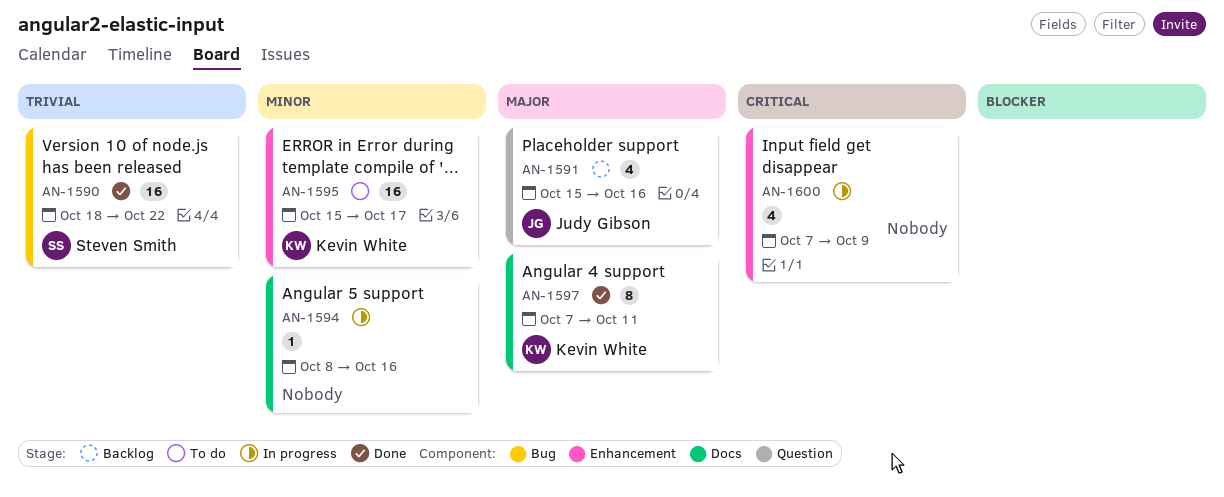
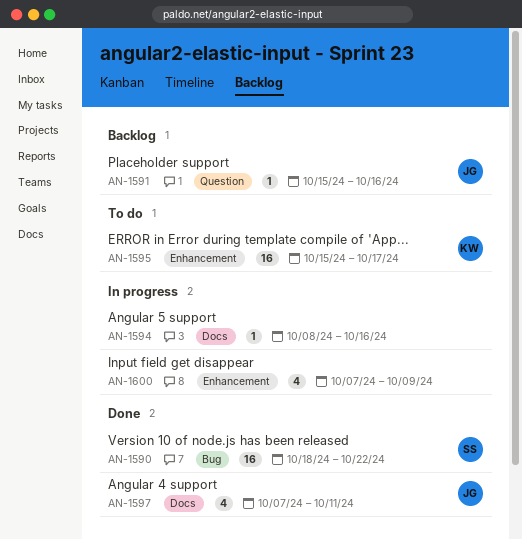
AN-1591, estimate: 4 -> 1
AN-1597, owner: Kevin White -> Judy Gibson
AN-1597, estimate: 8 -> 4

